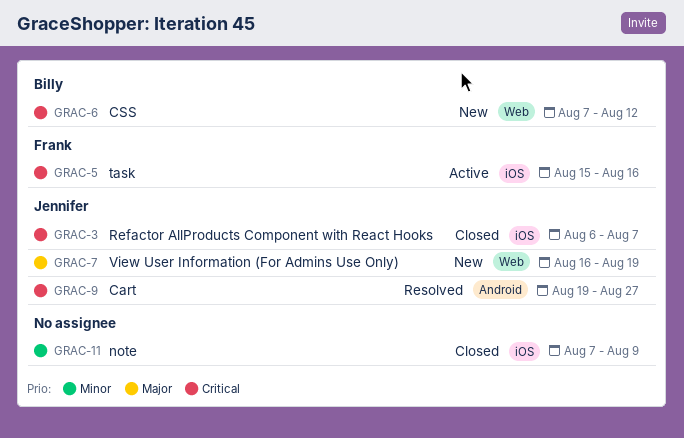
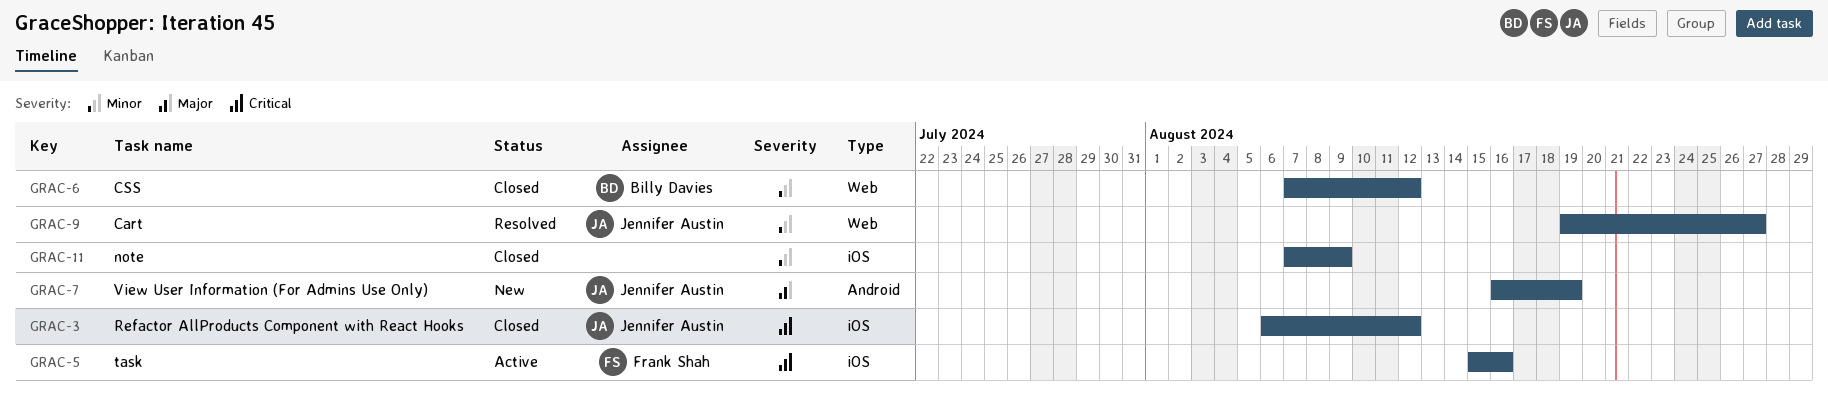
GRAC-3, due: Aug 7 -> Aug 12
GRAC-6, status: New -> Closed
GRAC-6, priority: Critical -> Minor
GRAC-7, label: Web -> Android
GRAC-9, priority: Critical -> Minor
GRAC-9, label: Android -> Web

